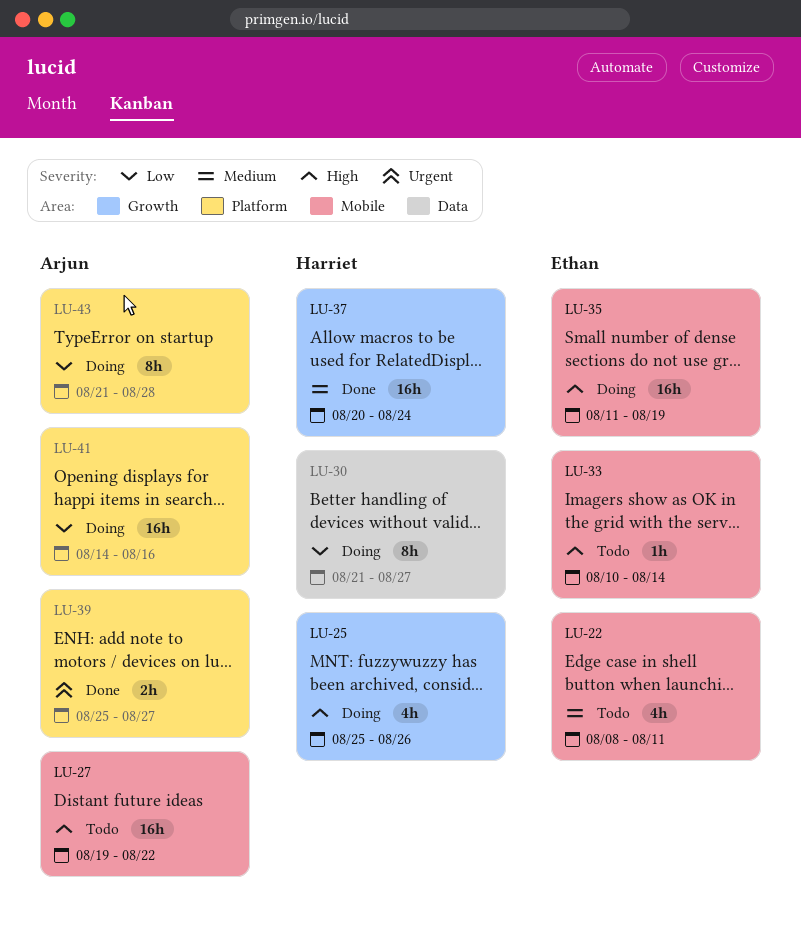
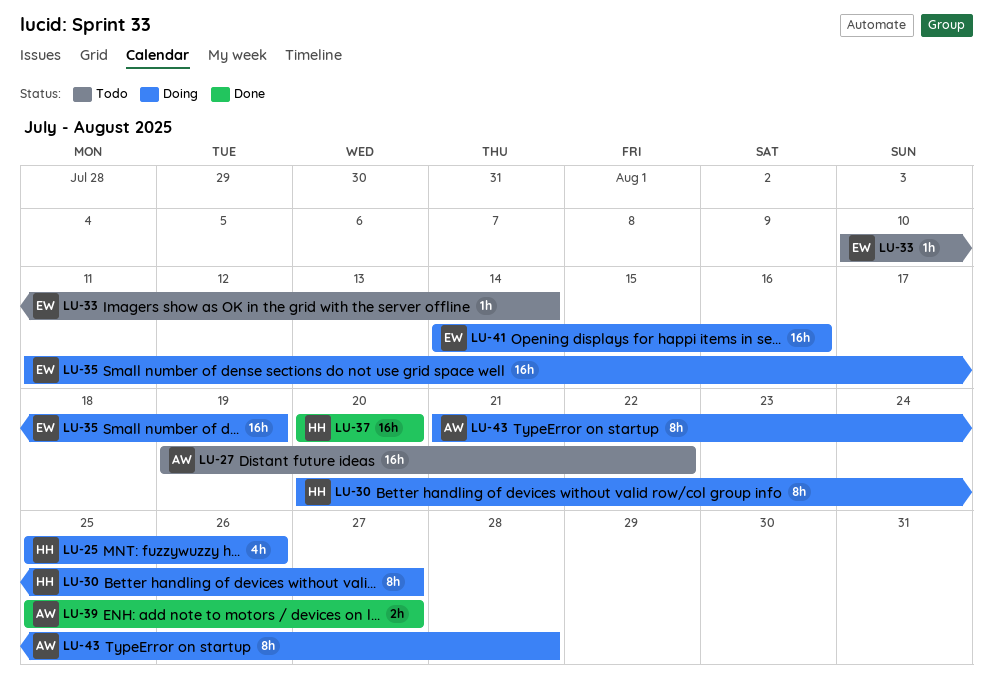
LU-22: present -> none
LU-30, start: Aug 21 -> Aug 20
LU-37, due: Aug 24 -> Aug 20
LU-41, owner: Arjun -> Ethan

